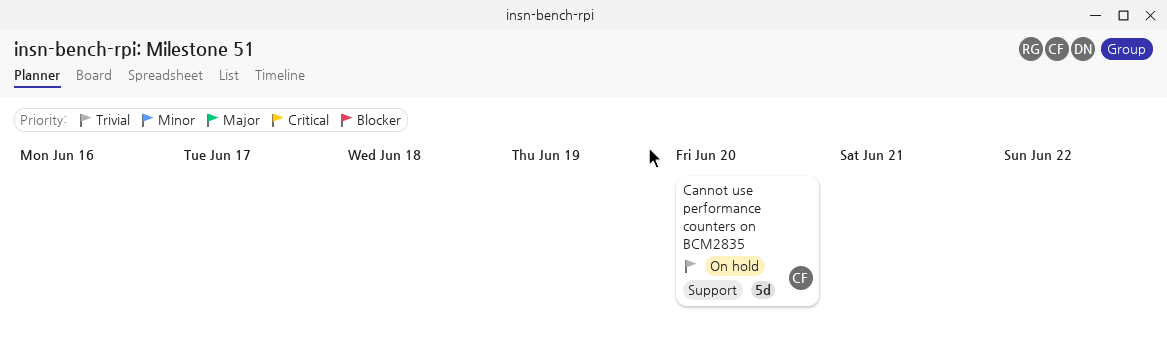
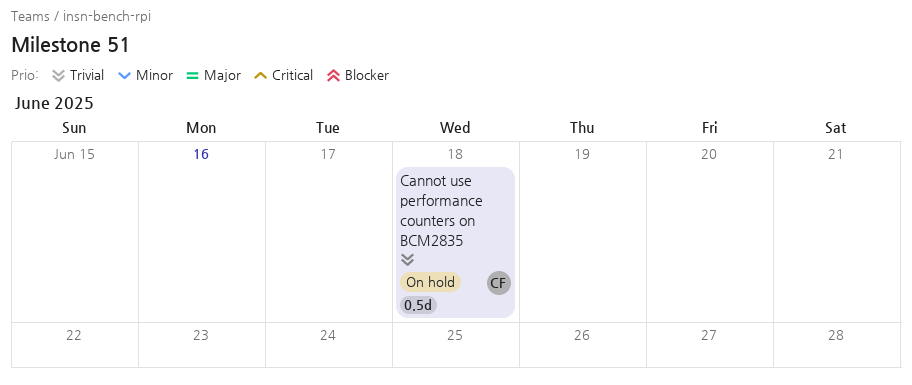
Cannot use performance counters on BCM2835, estimate: 5d -> 0.5d
Cannot use performance counters on BCM2835, due: Jun 20 -> Jun 18

